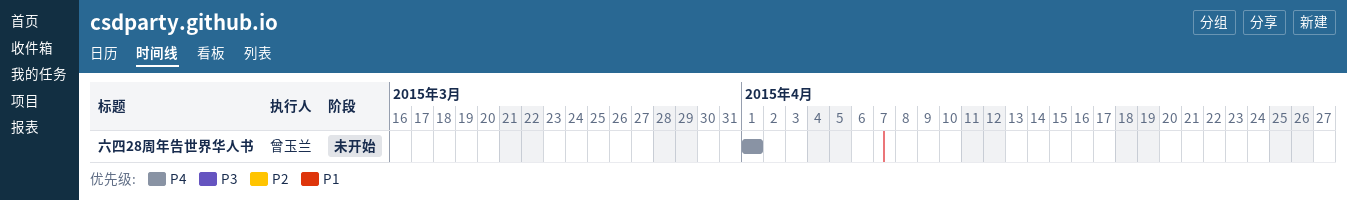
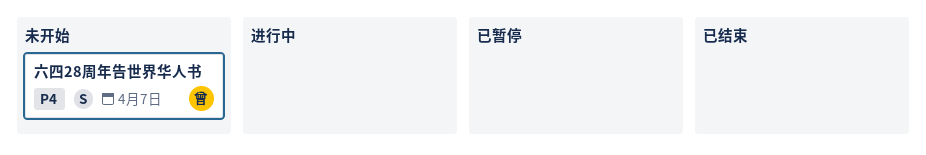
六四28周年告世界华人书, due: Apr 1 -> Apr 7

